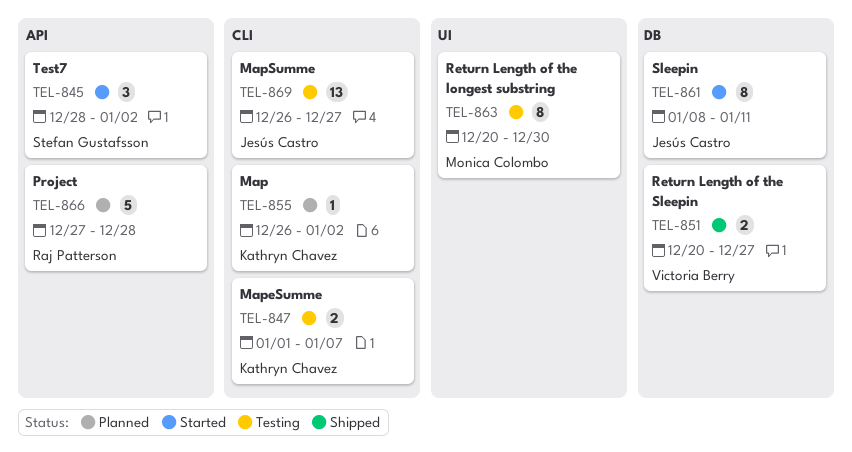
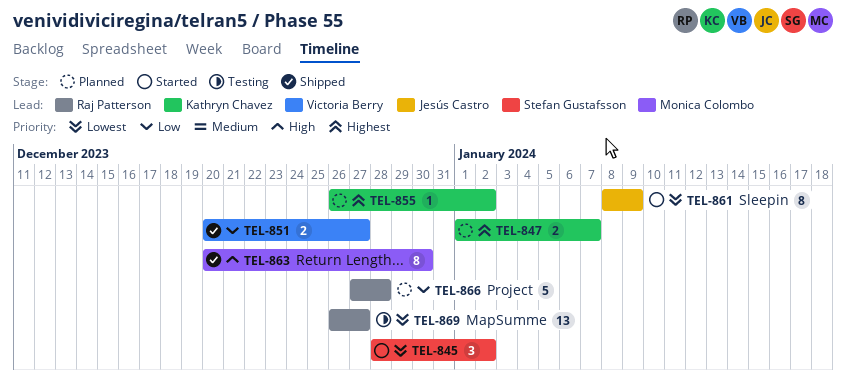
TEL-847, status: Testing -> Planned
TEL-861, due: Jan 11 -> Jan 9
TEL-863, status: Testing -> Shipped
TEL-869, owner: Jesús Castro -> Raj Patterson

